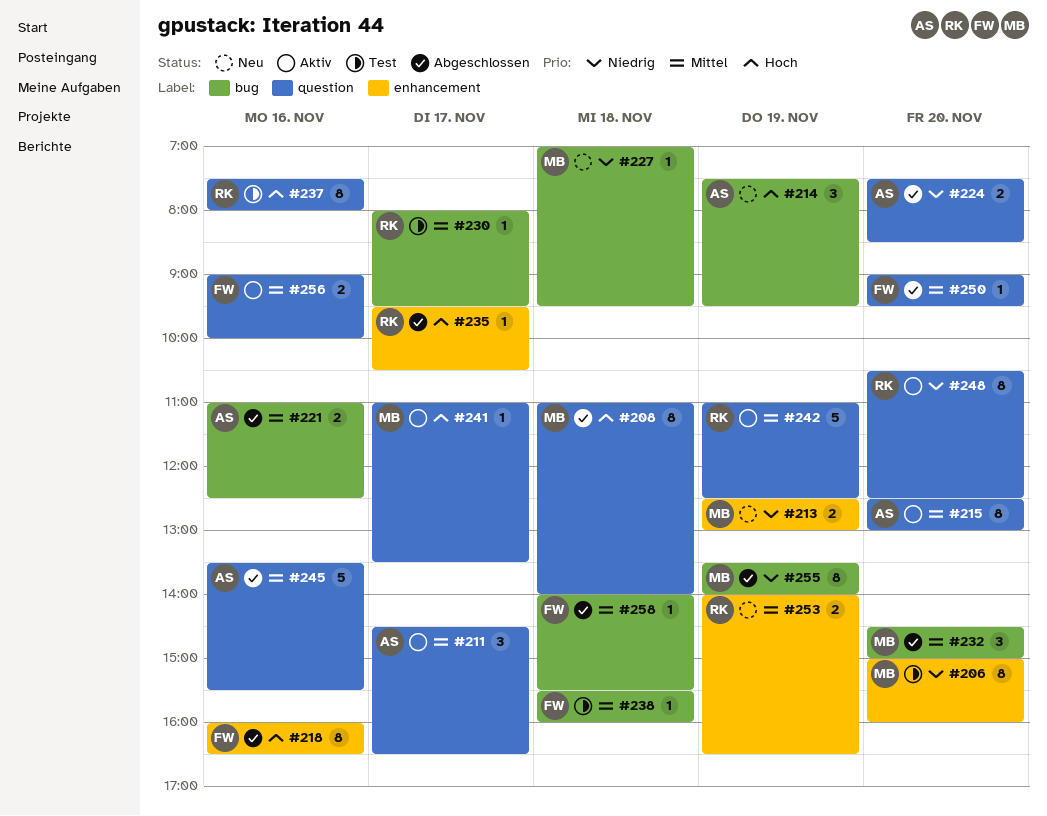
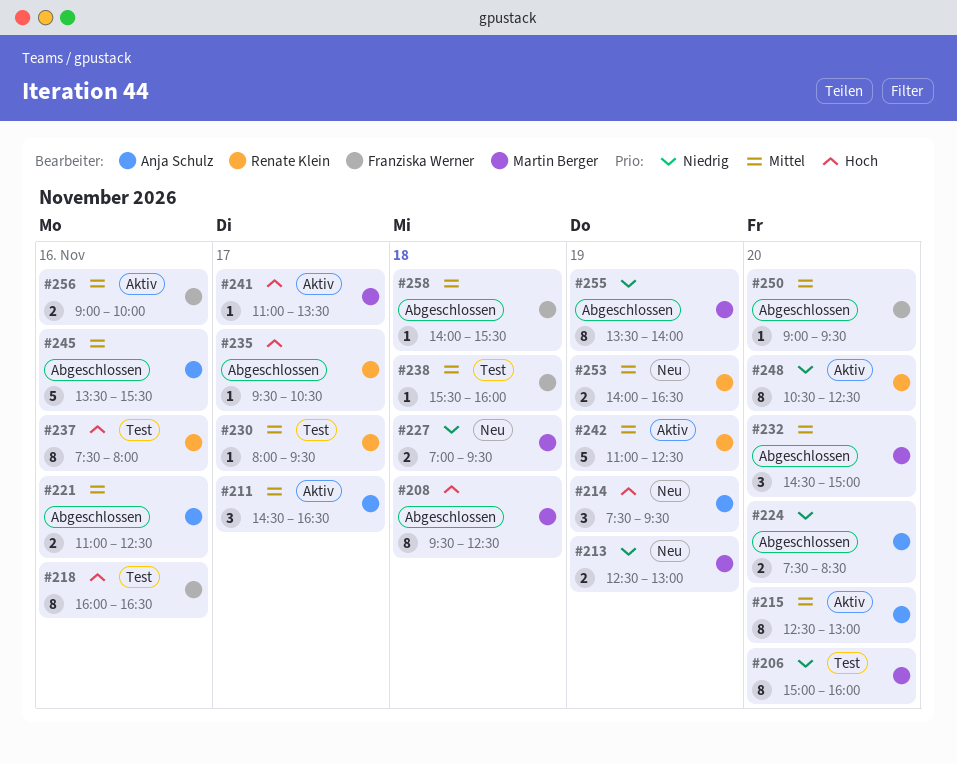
#208, begins: 11:00 -> 09:30
#208, ends: 14:00 -> 12:30
#218, status: Abgeschlossen -> Test
#227, estimate: 1 -> 2

